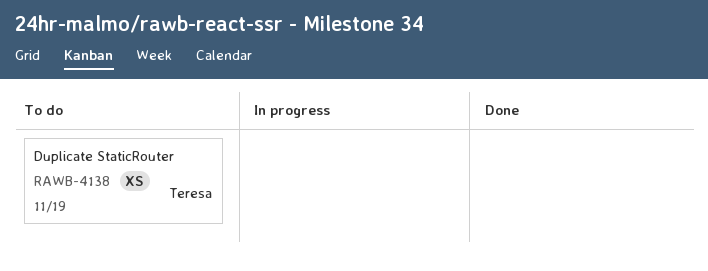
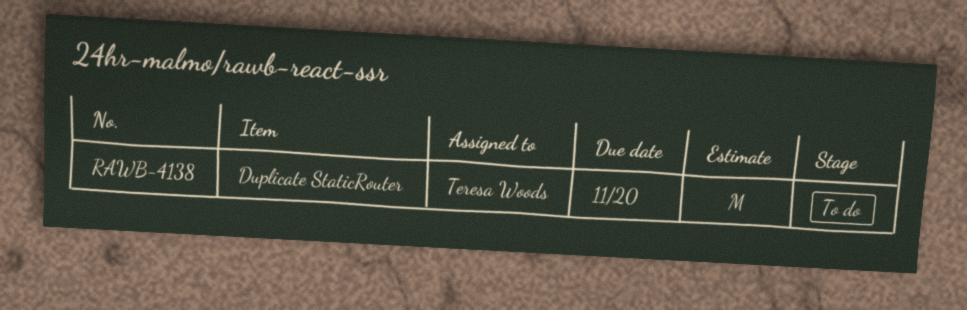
RAWB-4138, estimate: XS -> M
RAWB-4138, due: Nov 19 -> Nov 20

